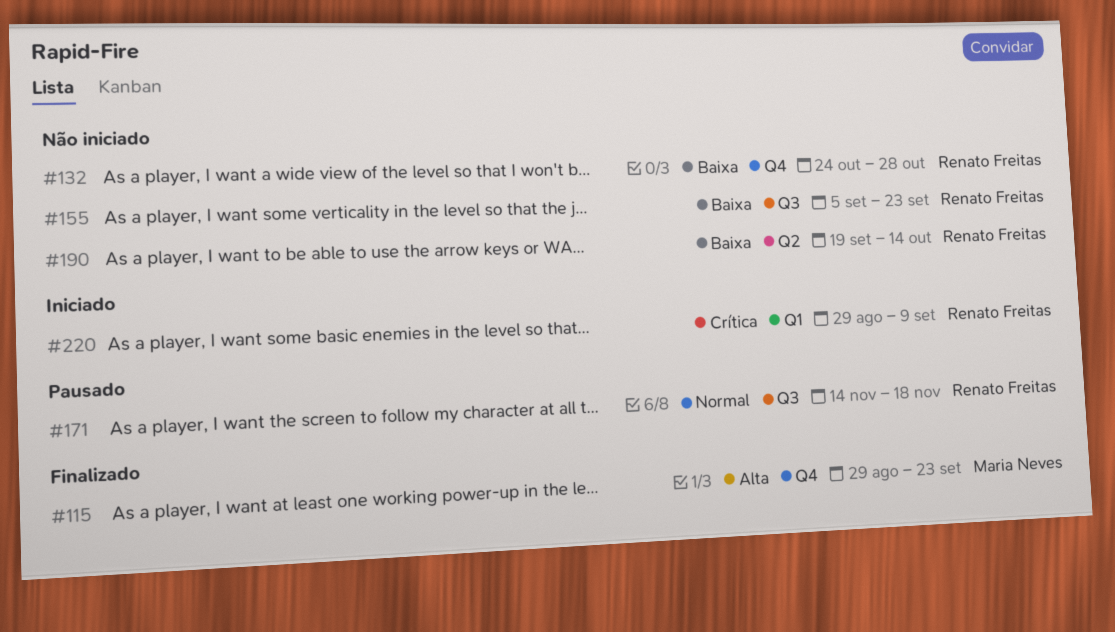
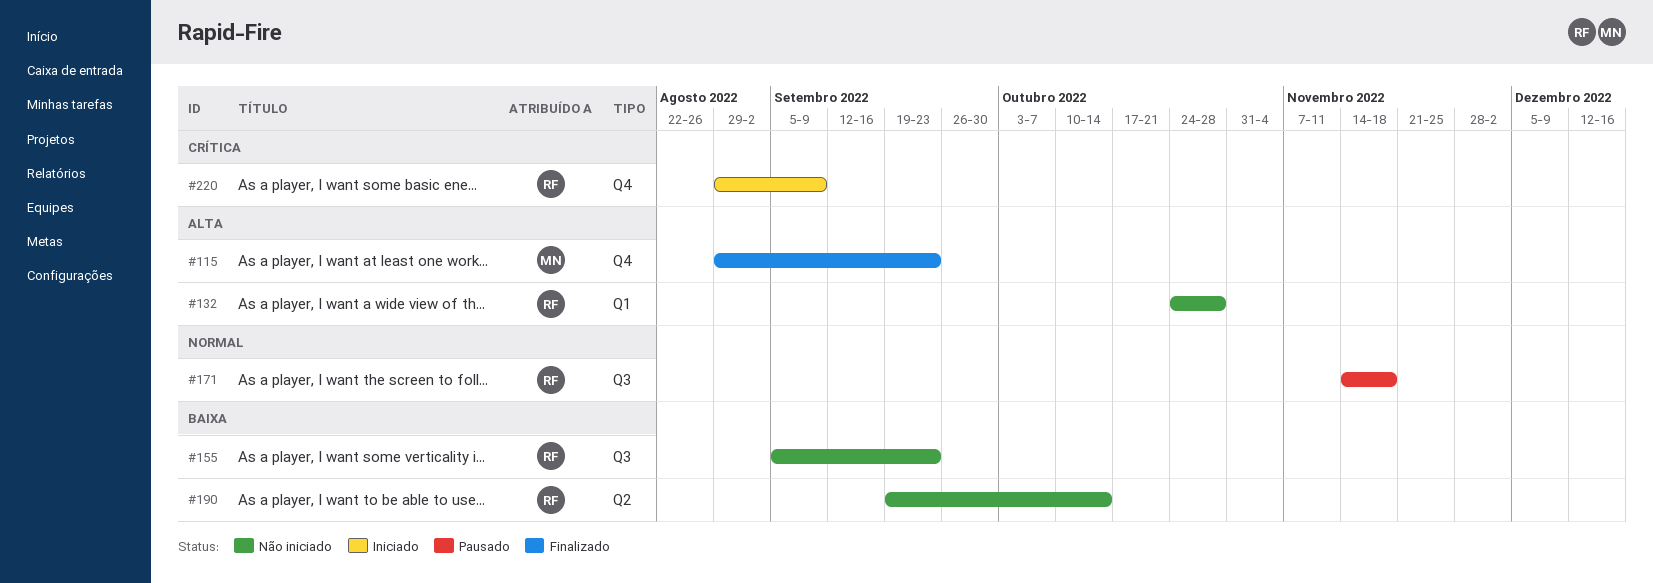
#132, priority: Baixa -> Alta
#132, label: Q4 -> Q1
#220, label: Q1 -> Q4

